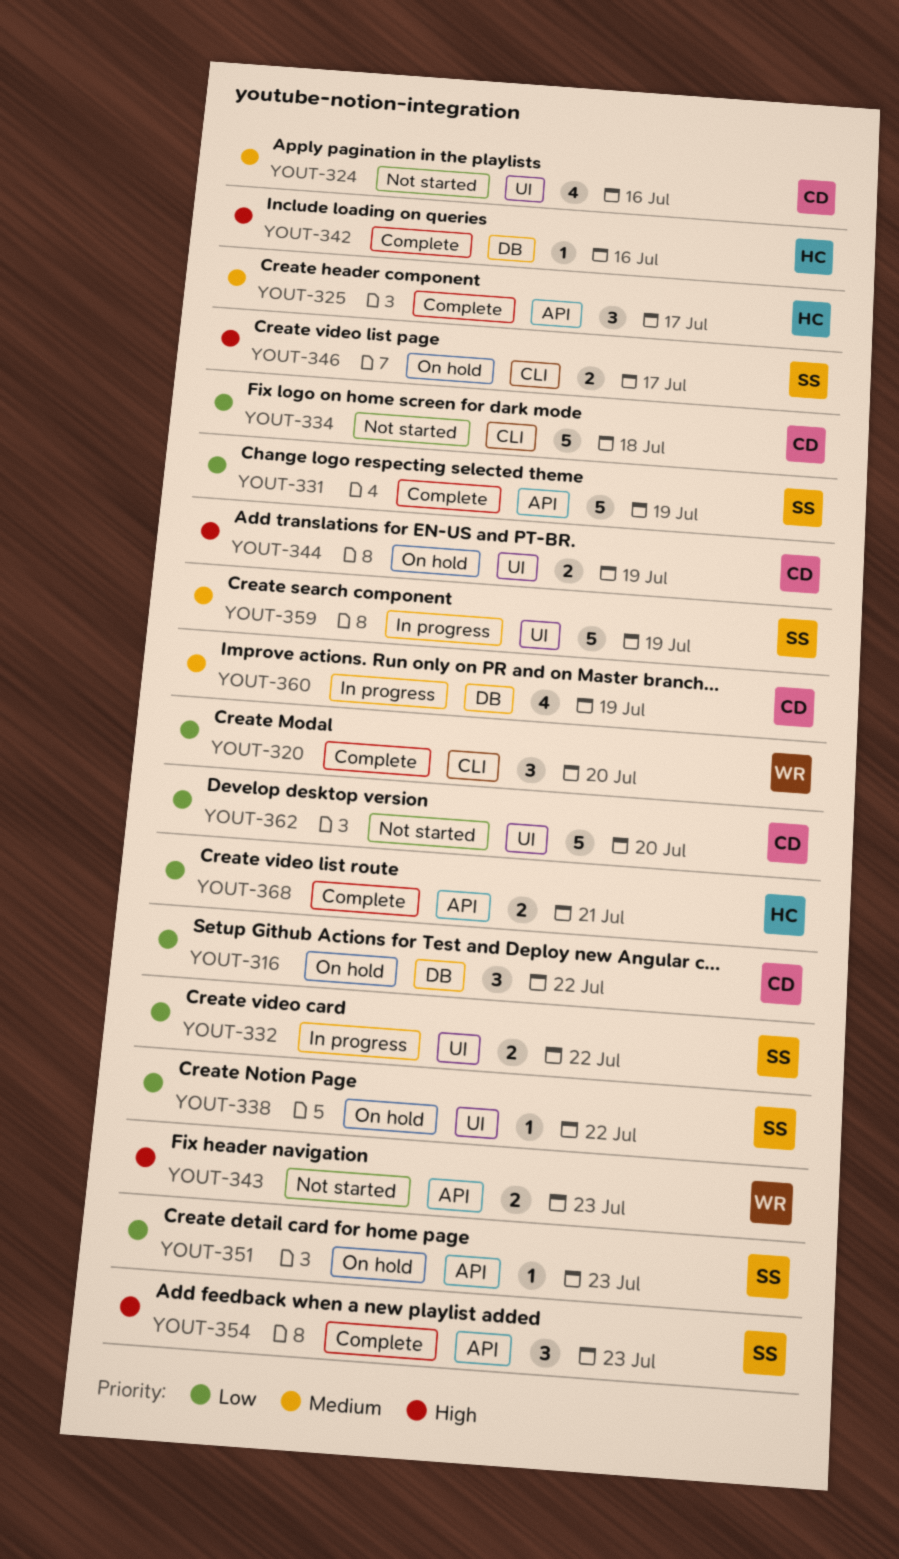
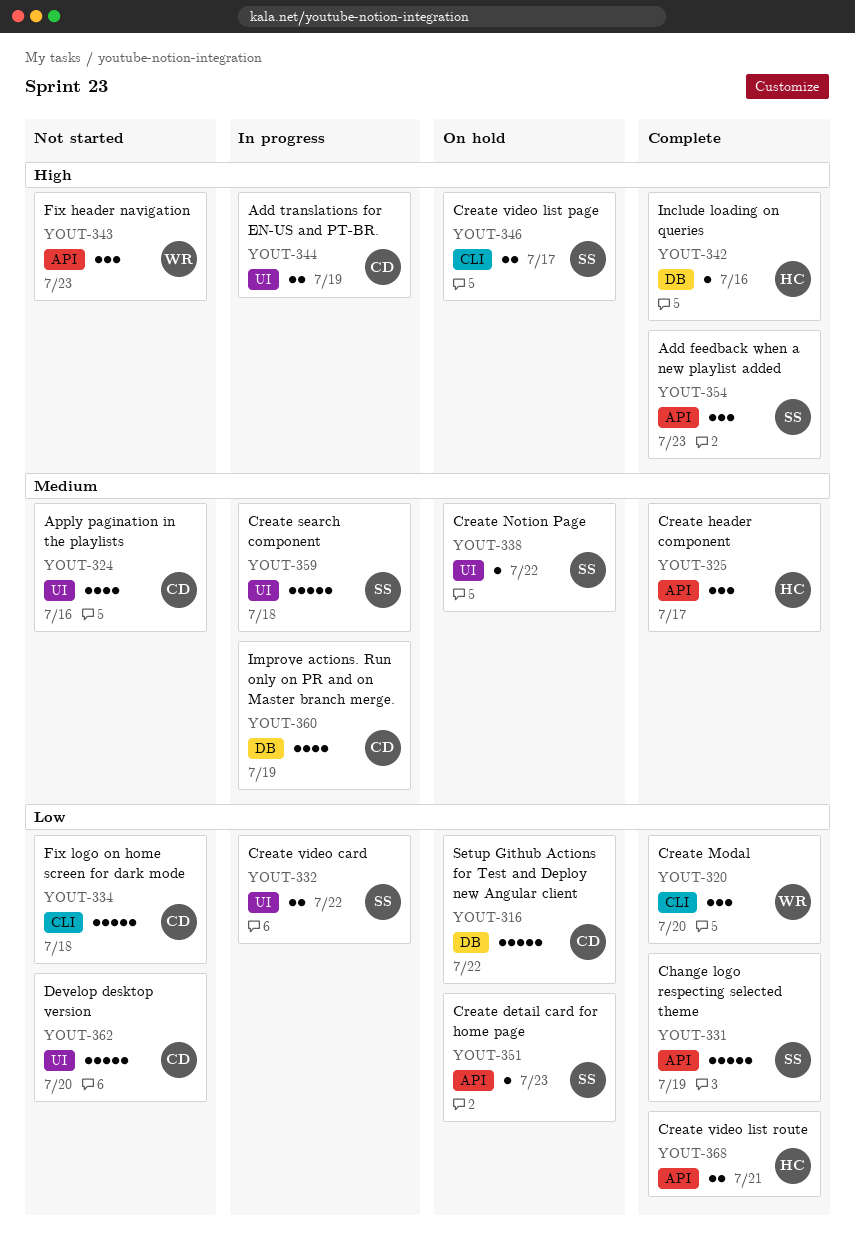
YOUT-316, estimate: 3 -> 5
YOUT-338, priority: Low -> Medium
YOUT-343, estimate: 2 -> 3
YOUT-344, status: On hold -> In progress
YOUT-359, due: Jul 19 -> Jul 18

